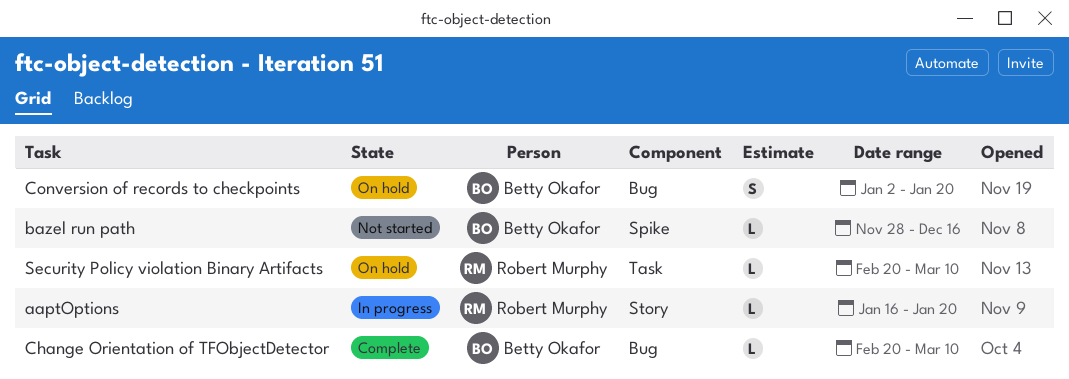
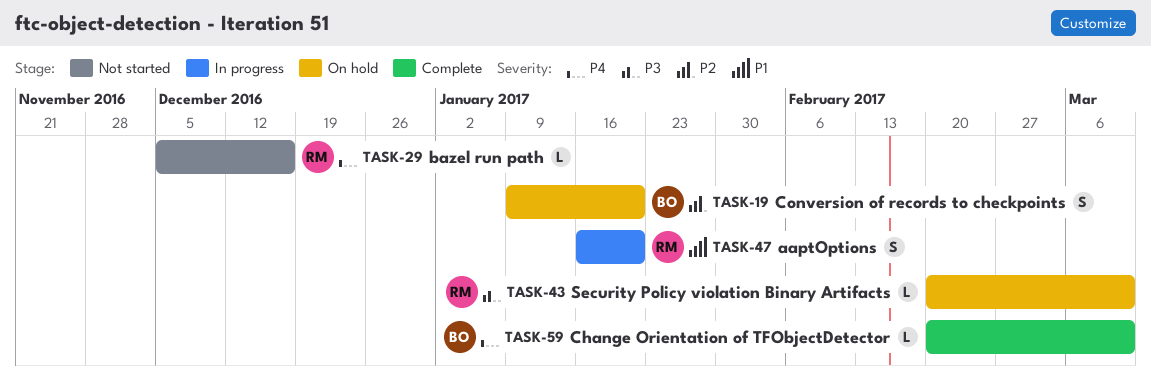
aaptOptions, estimate: L -> S
bazel run path, owner: Betty Okafor -> Robert Murphy
bazel run path, start: Nov 28 -> Dec 5
Conversion of records to checkpoints, start: Jan 2 -> Jan 9

